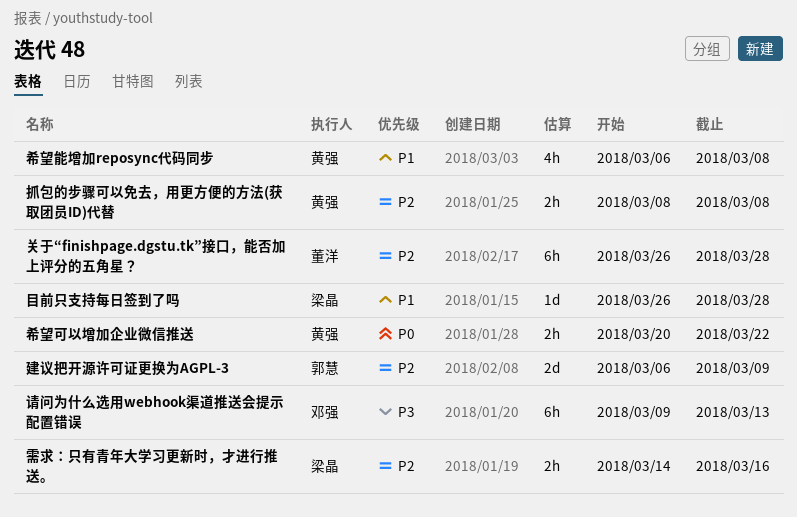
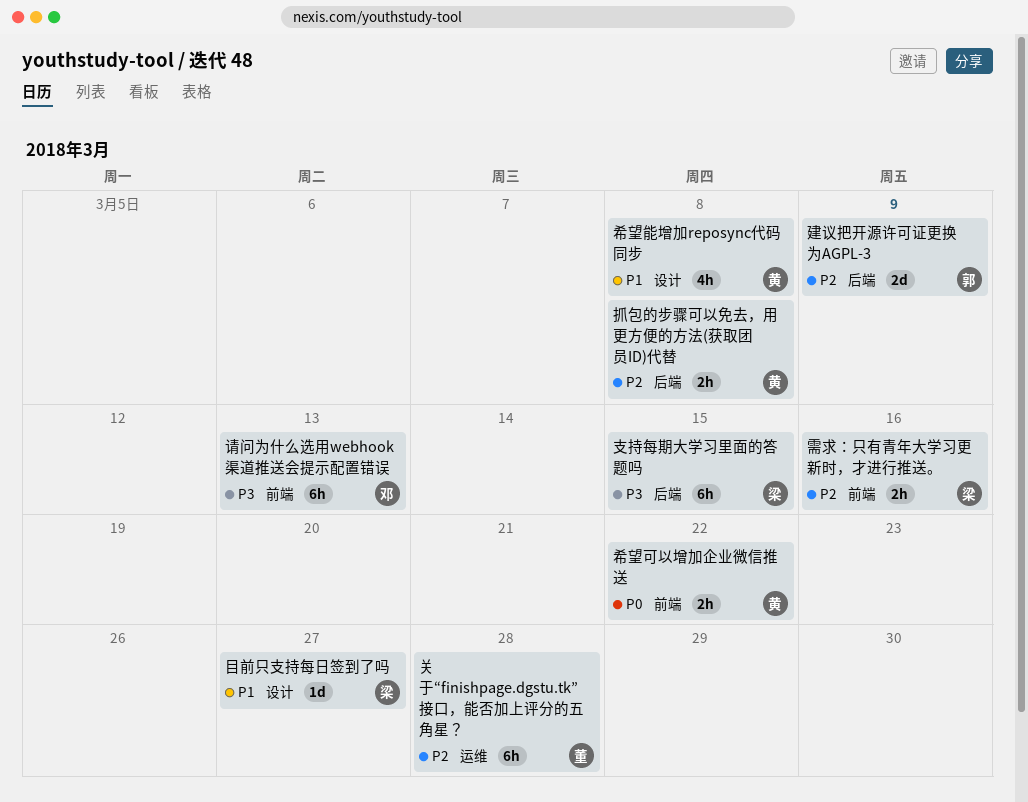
支持每期大学习里面的答题吗: none -> present
目前只支持每日签到了吗, due: Mar 28 -> Mar 27

